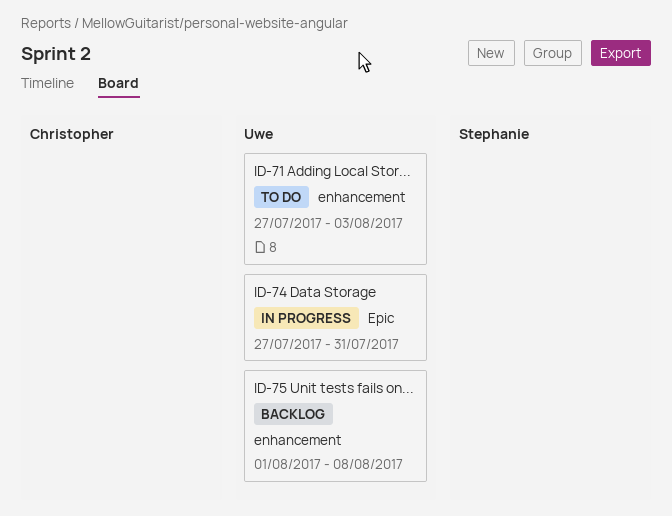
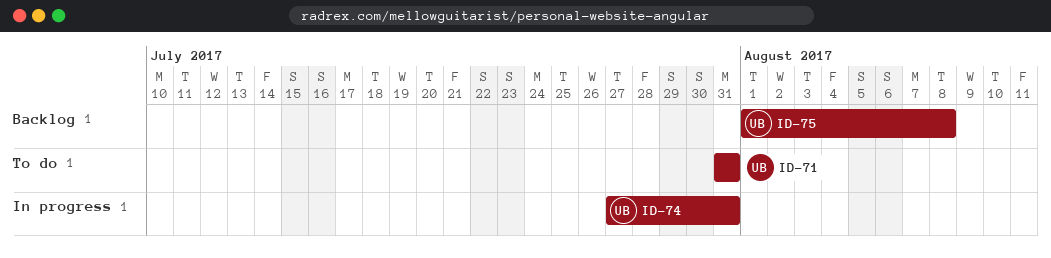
ID-71, start: Jul 27 -> Jul 31
ID-71, due: Aug 3 -> Jul 31

